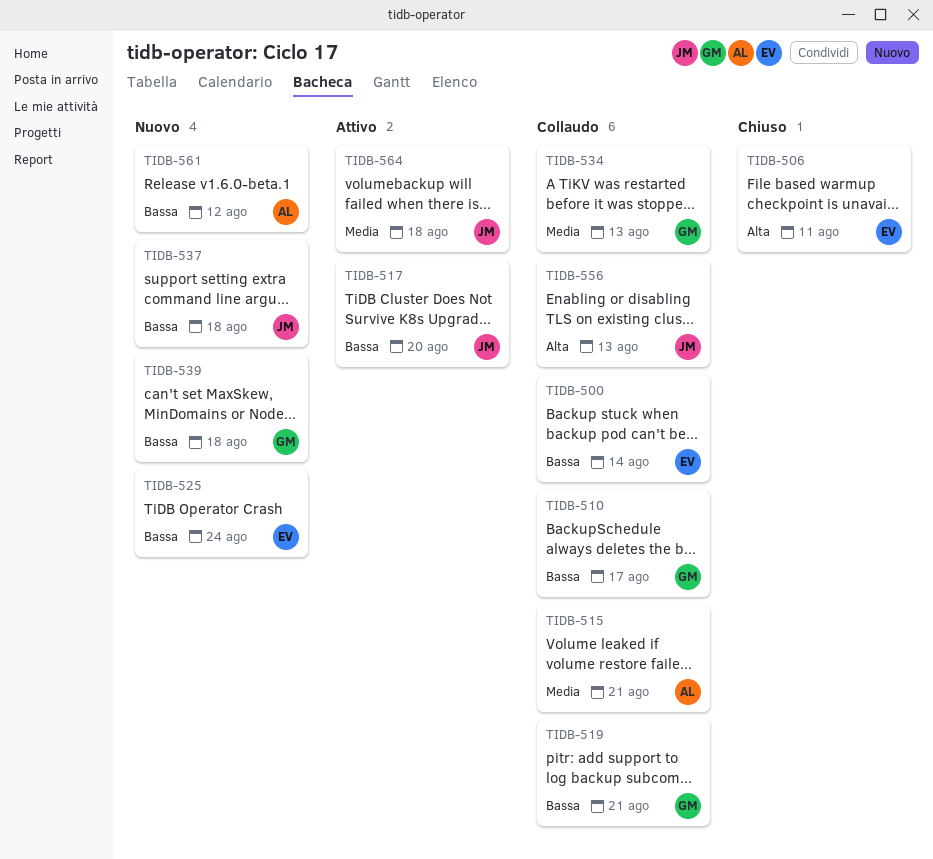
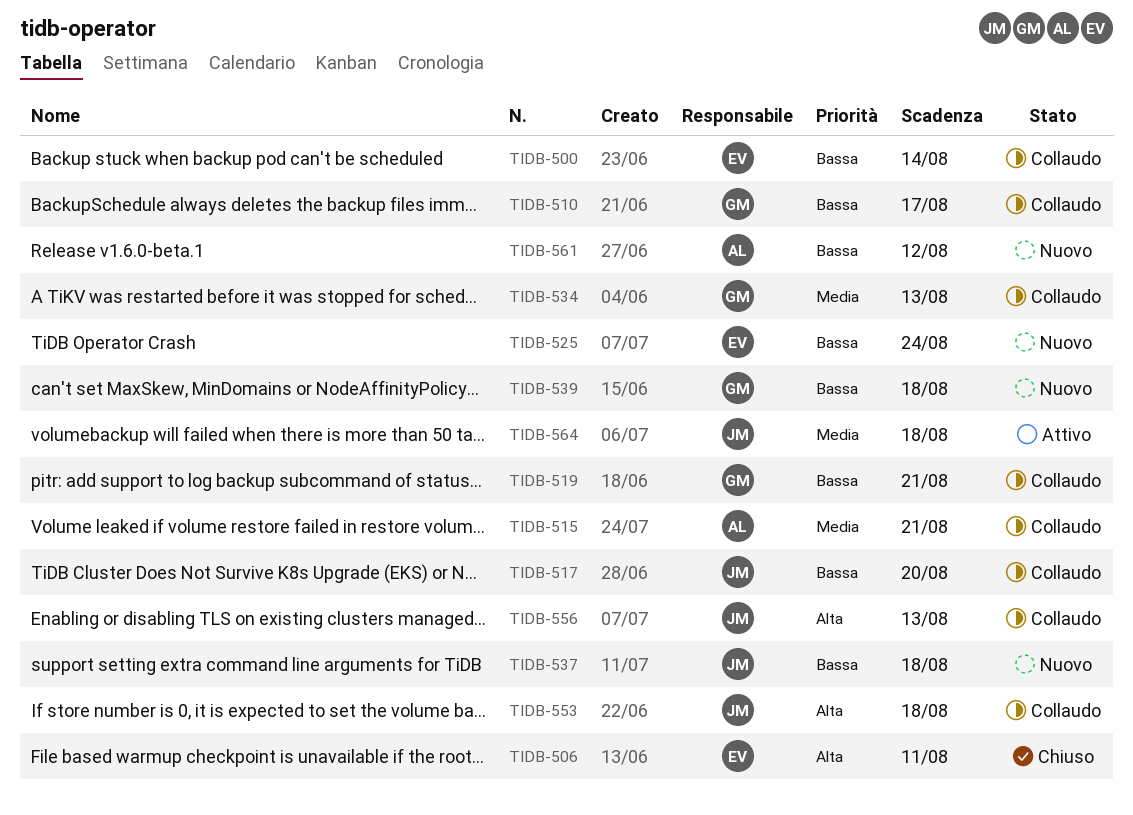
TIDB-517, status: Attivo -> Collaudo
TIDB-553: none -> present

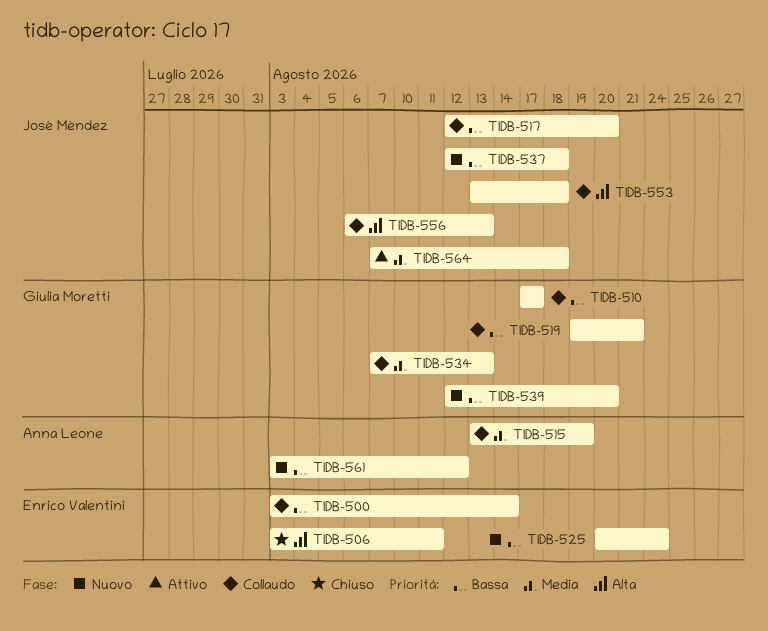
TIDB-515, due: Aug 21 -> Aug 19
TIDB-539, due: Aug 18 -> Aug 20

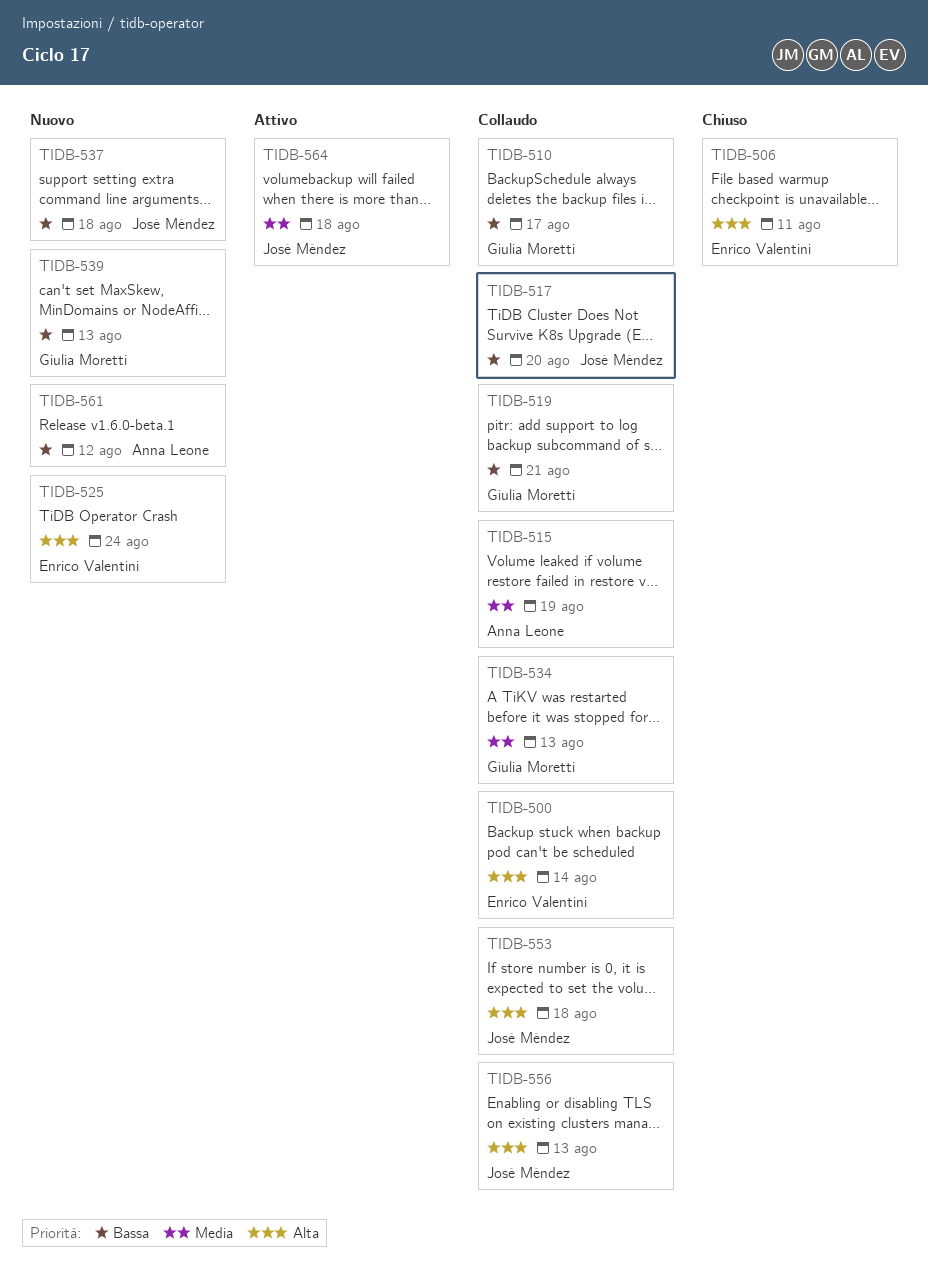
TIDB-500, priority: Bassa -> Alta
TIDB-525, priority: Bassa -> Alta
TIDB-539, due: Aug 20 -> Aug 13

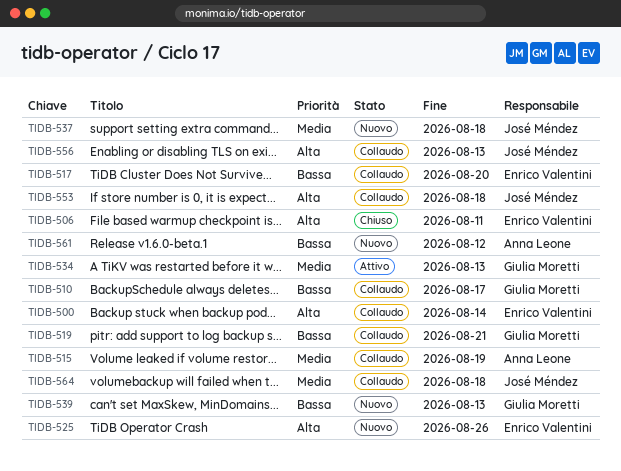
TIDB-517, owner: José Méndez -> Enrico Valentini
TIDB-525, due: Aug 24 -> Aug 26
TIDB-534, status: Collaudo -> Attivo
TIDB-537, priority: Bassa -> Media
TIDB-564, status: Attivo -> Collaudo

